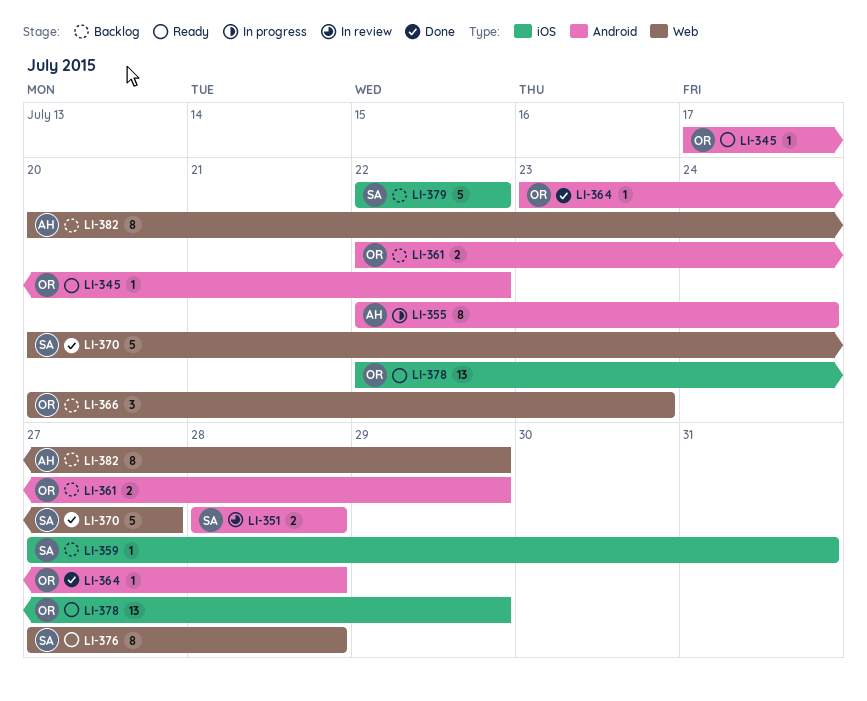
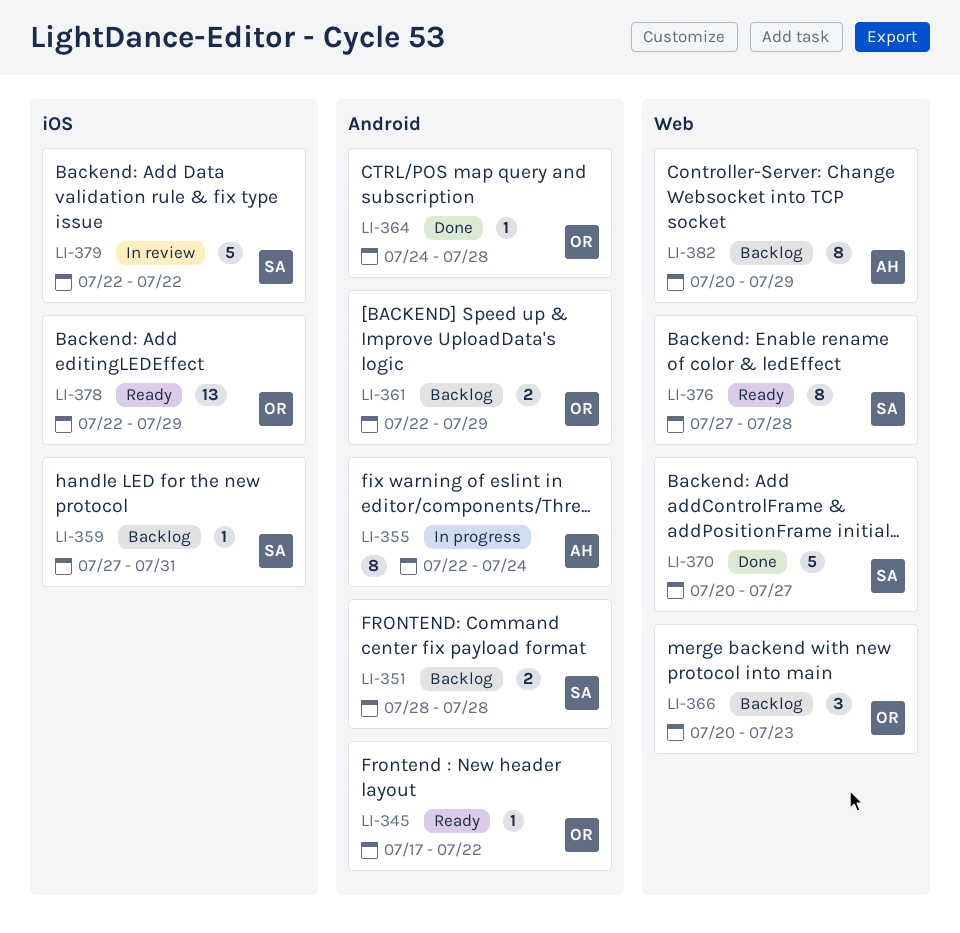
LI-351, status: In review -> Backlog
LI-364, start: Jul 23 -> Jul 24
LI-379, status: Backlog -> In review

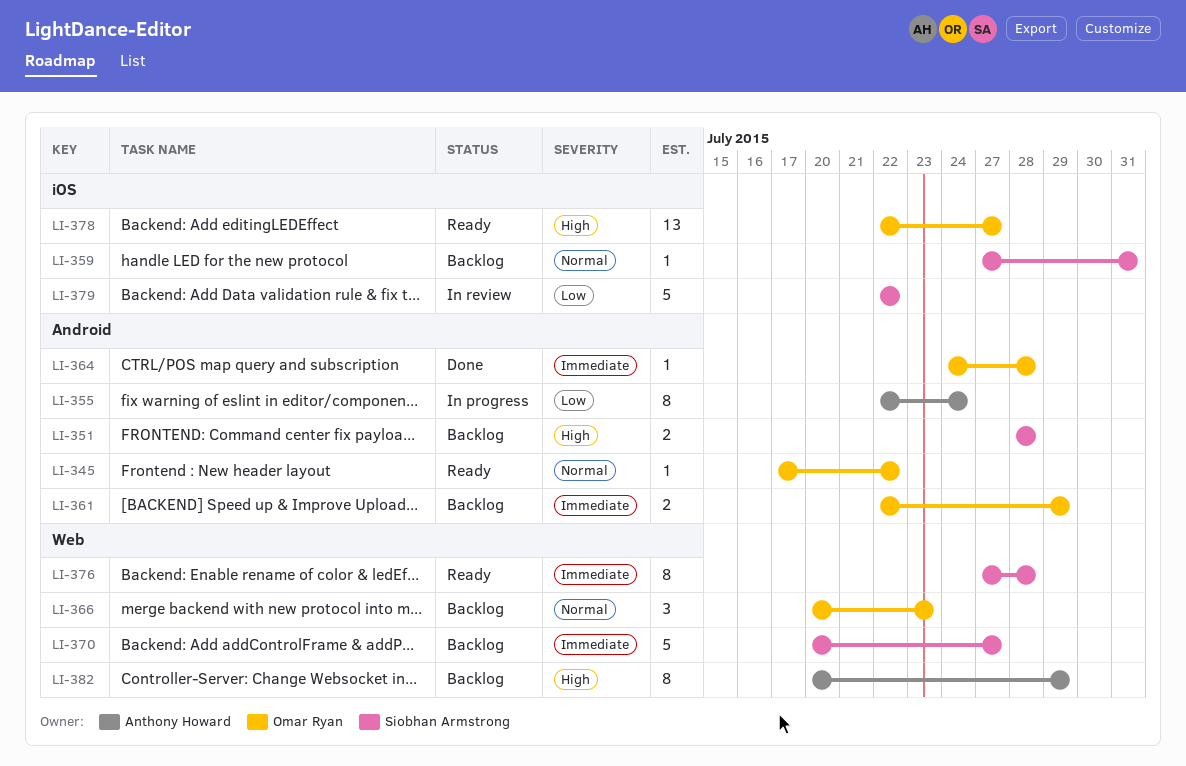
LI-370, status: Done -> Backlog
LI-378, due: Jul 29 -> Jul 27

